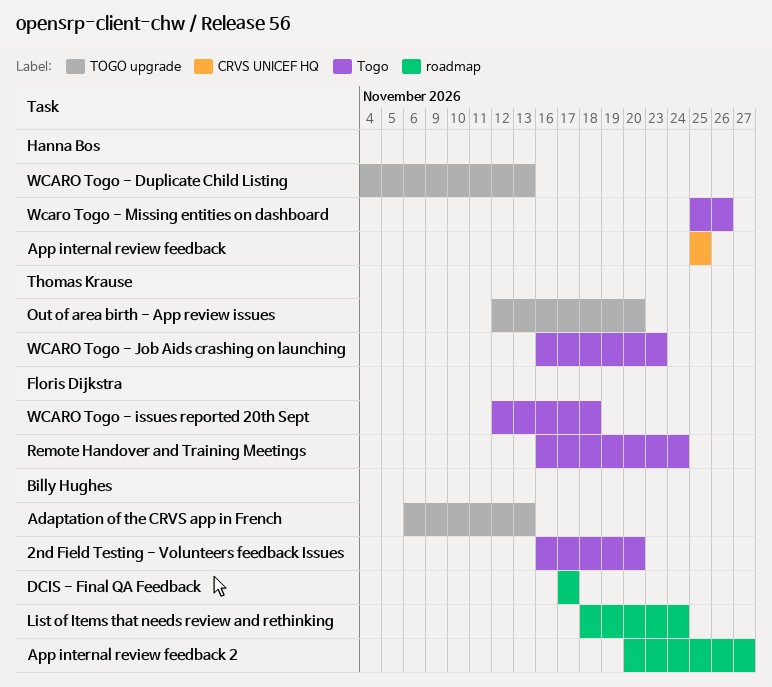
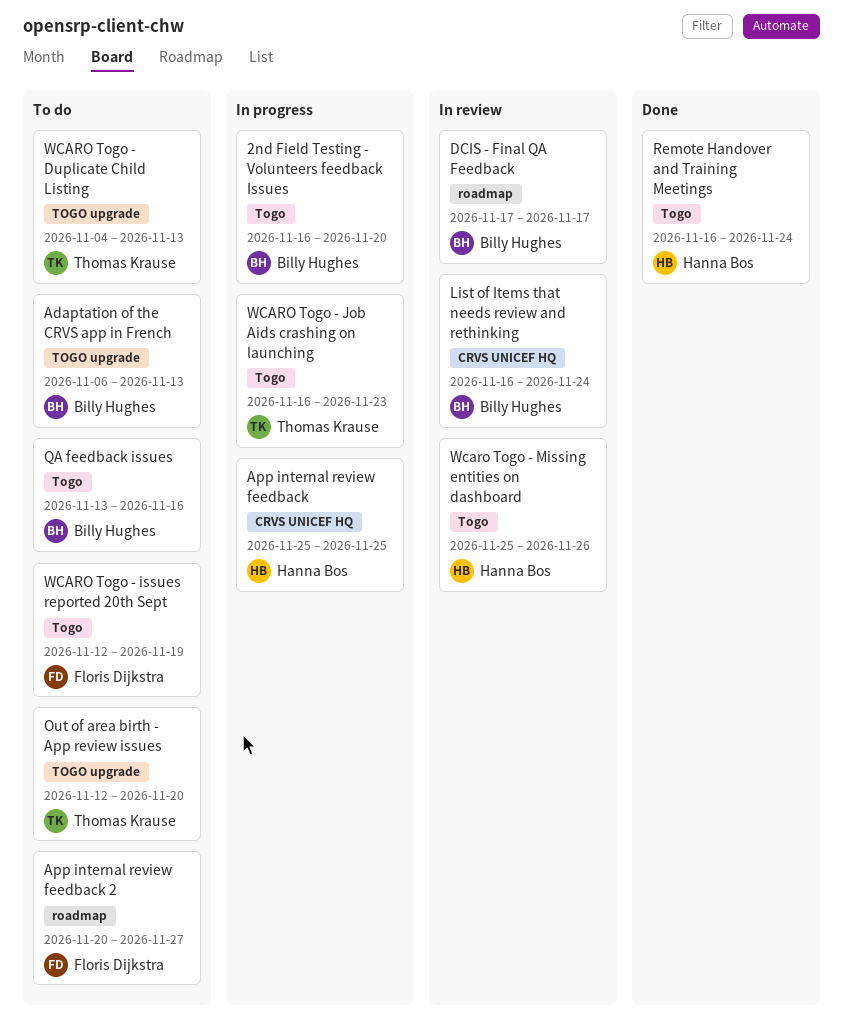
App internal review feedback 2, owner: Billy Hughes -> Floris Dijkstra
List of Items that needs review and rethinking, label: roadmap -> CRVS UNICEF HQ
List of Items that needs review and rethinking, start: Nov 18 -> Nov 16
QA feedback issues: none -> present
Remote Handover and Training Meetings, owner: Floris Dijkstra -> Hanna Bos
WCARO Togo - Duplicate Child Listing, owner: Hanna Bos -> Thomas Krause
WCARO Togo - issues reported 20th Sept, due: Nov 18 -> Nov 19

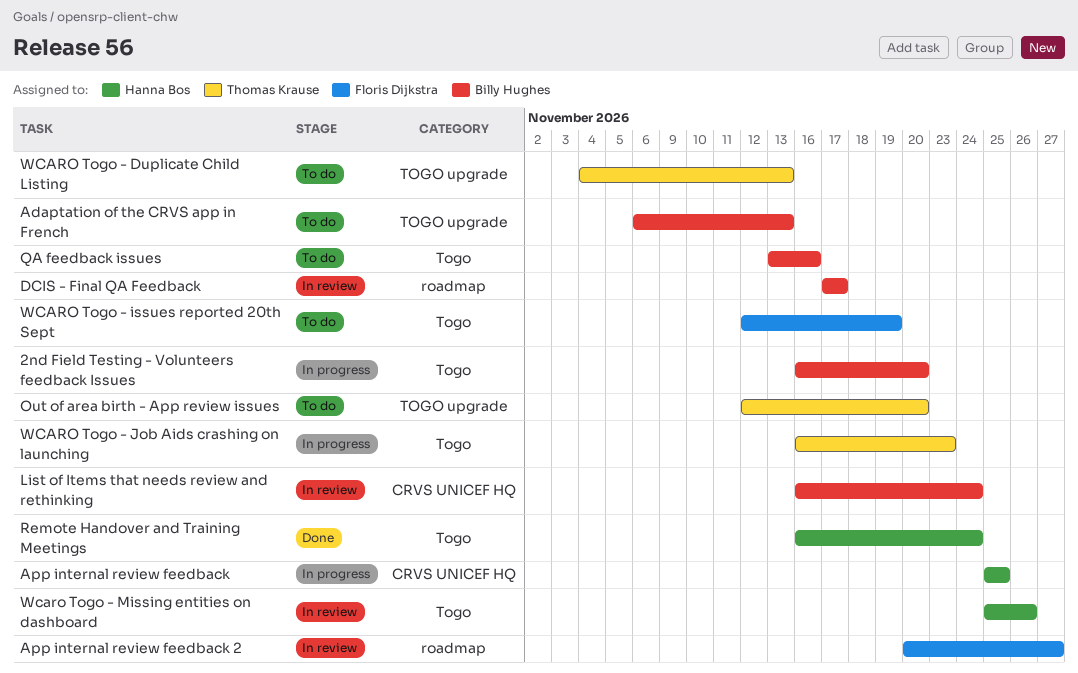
App internal review feedback 2, status: To do -> In review

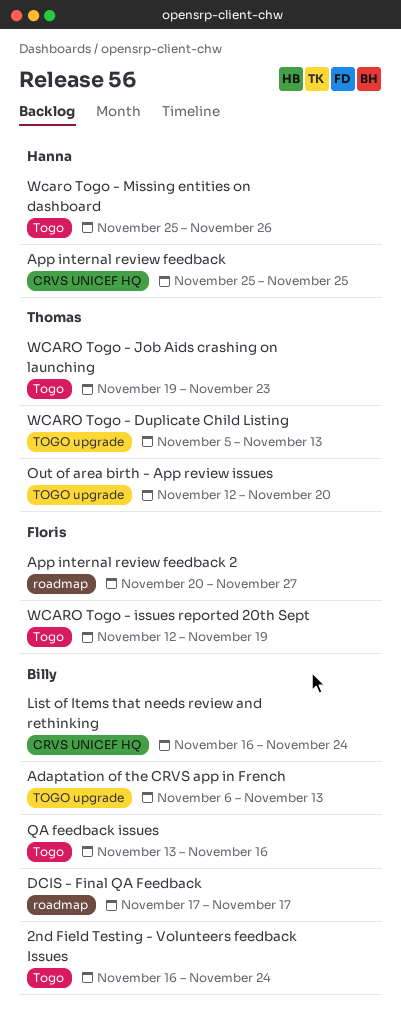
2nd Field Testing - Volunteers feedback Issues, due: Nov 20 -> Nov 24
Remote Handover and Training Meetings: present -> none
WCARO Togo - Duplicate Child Listing, start: Nov 4 -> Nov 5
WCARO Togo - Job Aids crashing on launching, start: Nov 16 -> Nov 19

